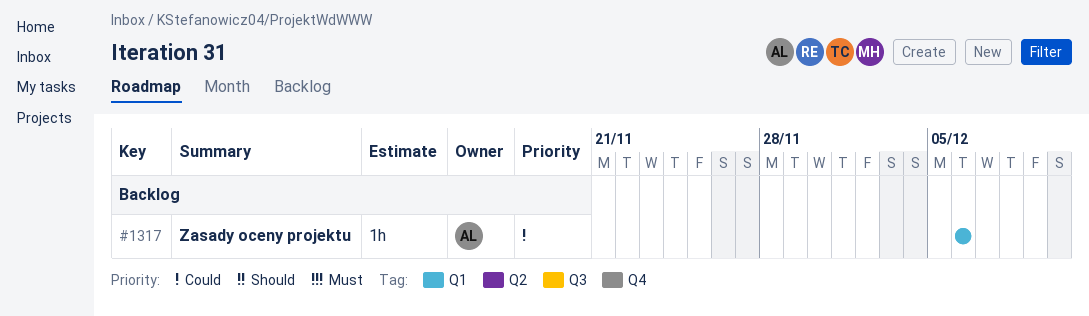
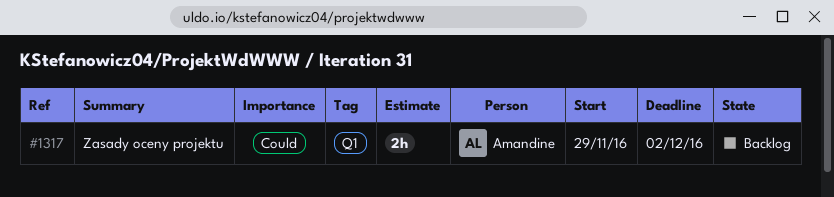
#1317, estimate: 1h -> 2h
#1317, start: Dec 6 -> Nov 29
#1317, due: Dec 6 -> Dec 2

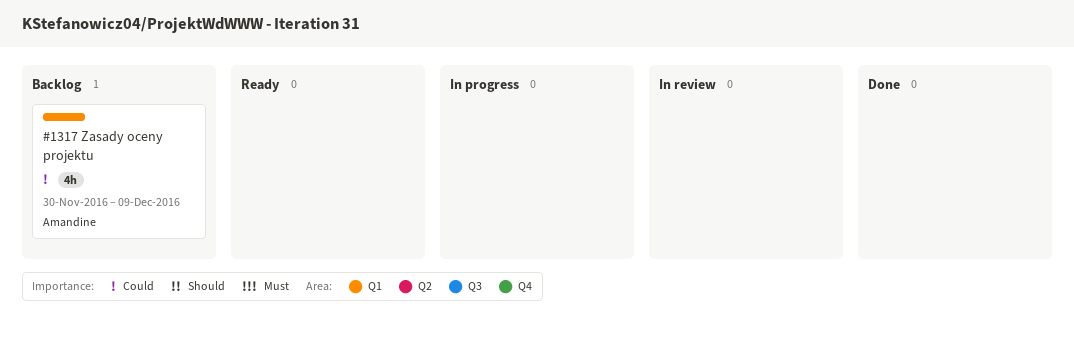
#1317, estimate: 2h -> 4h
#1317, start: Nov 29 -> Nov 30
#1317, due: Dec 2 -> Dec 9

